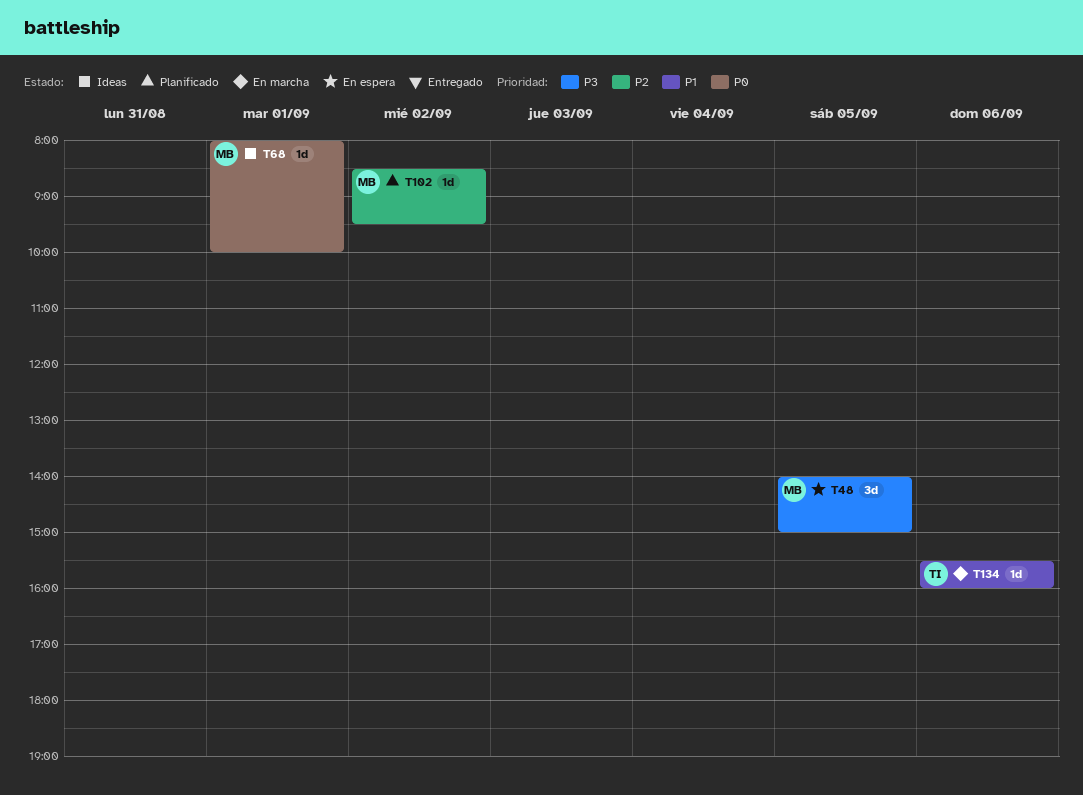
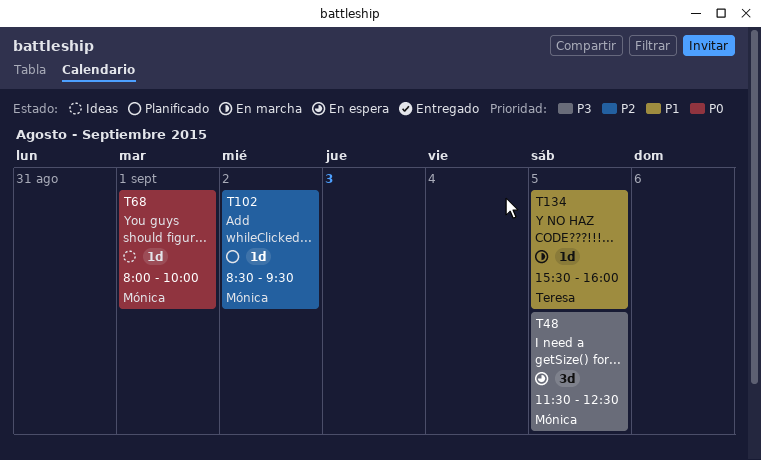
T48, begins: 14:00 -> 11:30
T48, ends: 15:00 -> 12:30
T134, day: Sep 6 -> Sep 5

